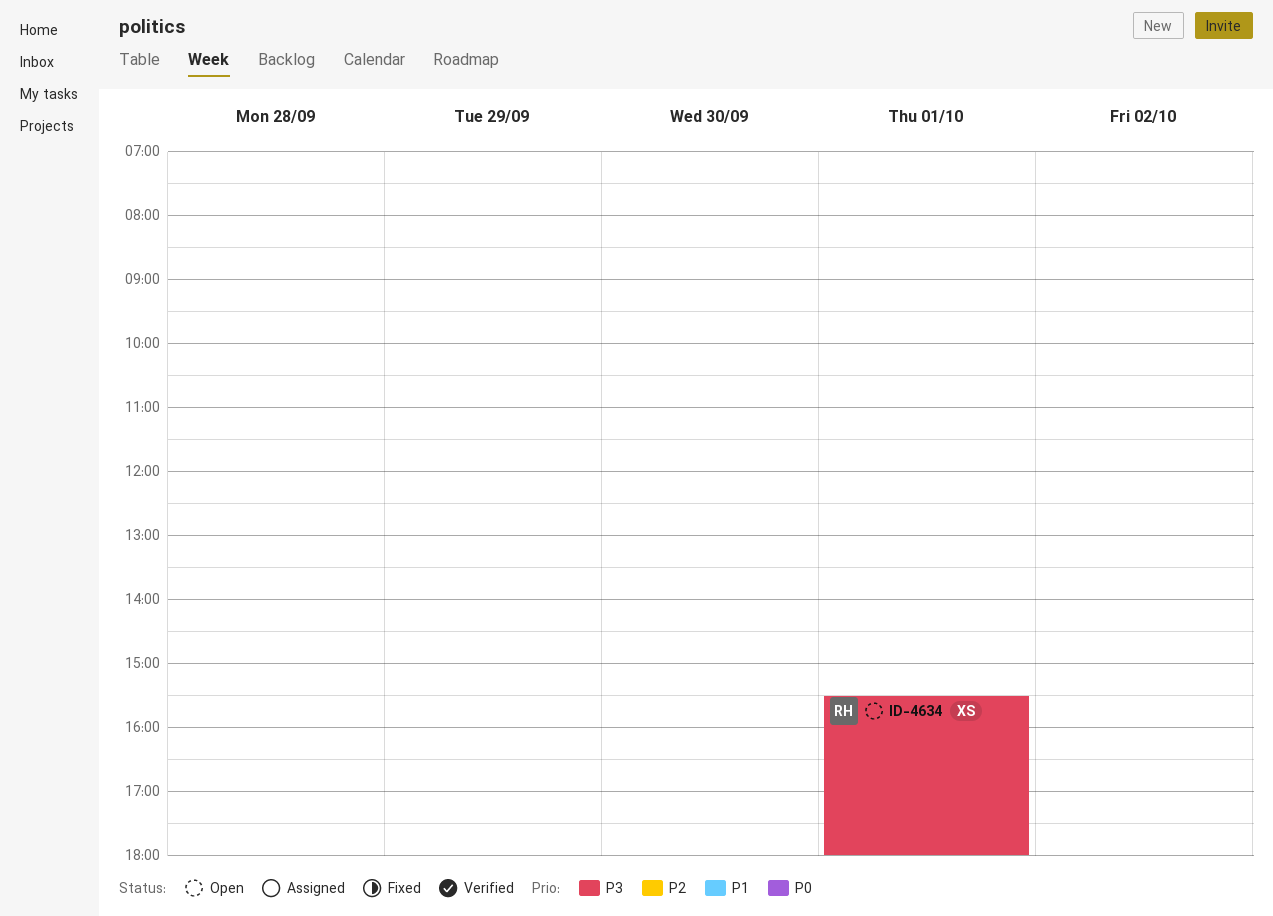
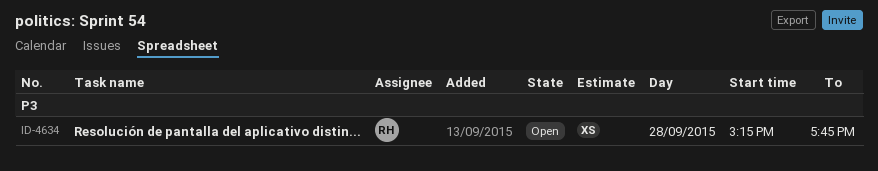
ID-4634, day: Oct 1 -> Sep 28
ID-4634, begins: 15:30 -> 15:15
ID-4634, ends: 18:00 -> 17:45

